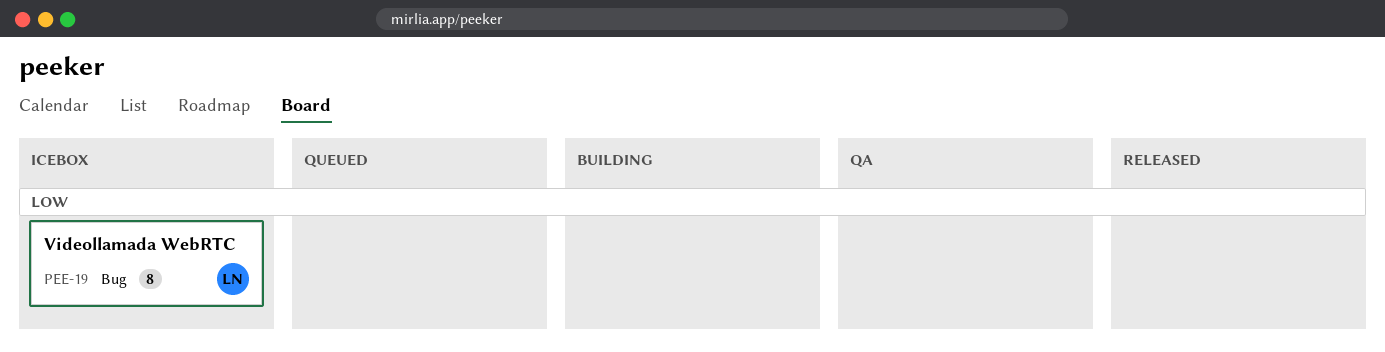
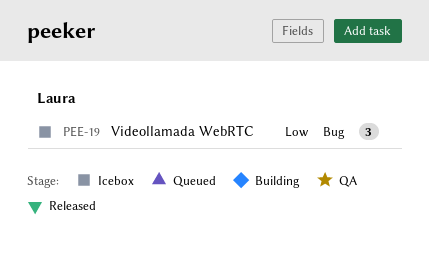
PEE-19, estimate: 8 -> 3

